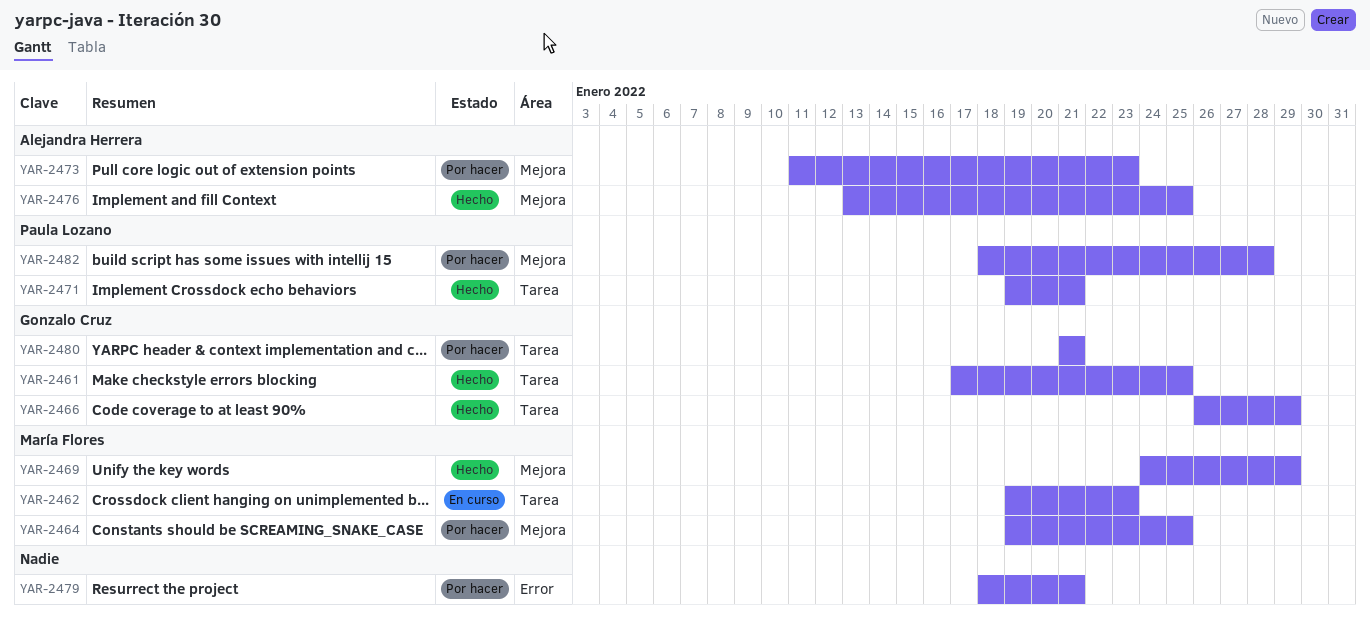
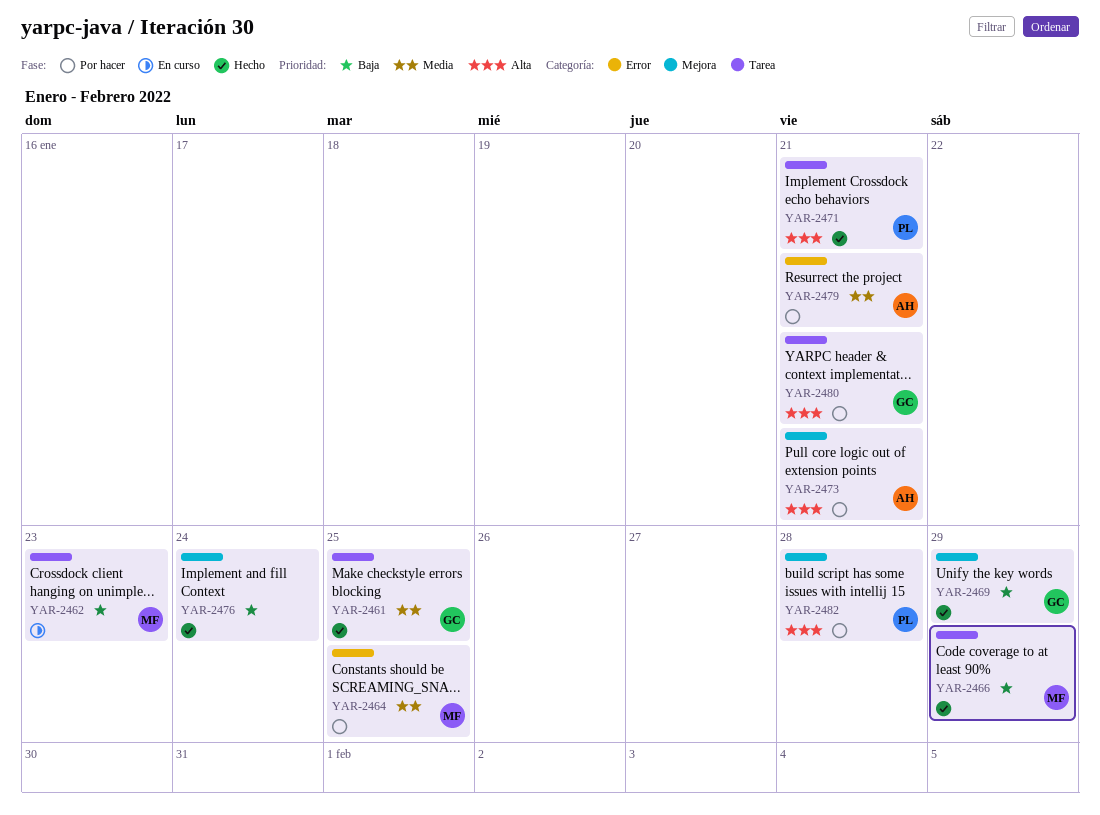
YAR-2464, label: Mejora -> Error
YAR-2466, owner: Gonzalo Cruz -> María Flores
YAR-2469, owner: María Flores -> Gonzalo Cruz
YAR-2473, due: Jan 23 -> Jan 21
YAR-2476, owner: Alejandra Herrera -> none
YAR-2476, due: Jan 25 -> Jan 24
YAR-2479, owner: none -> Alejandra Herrera

